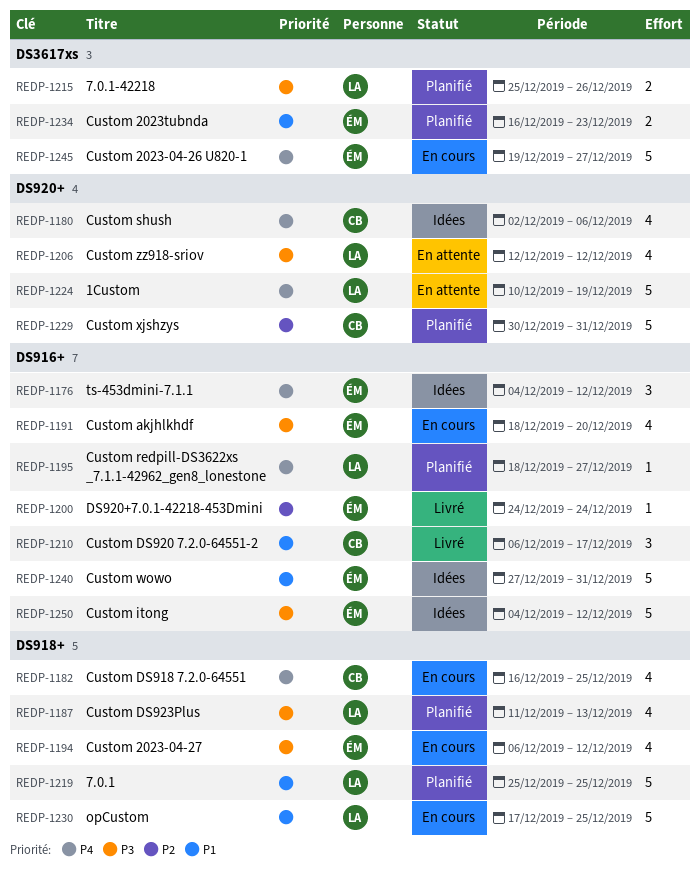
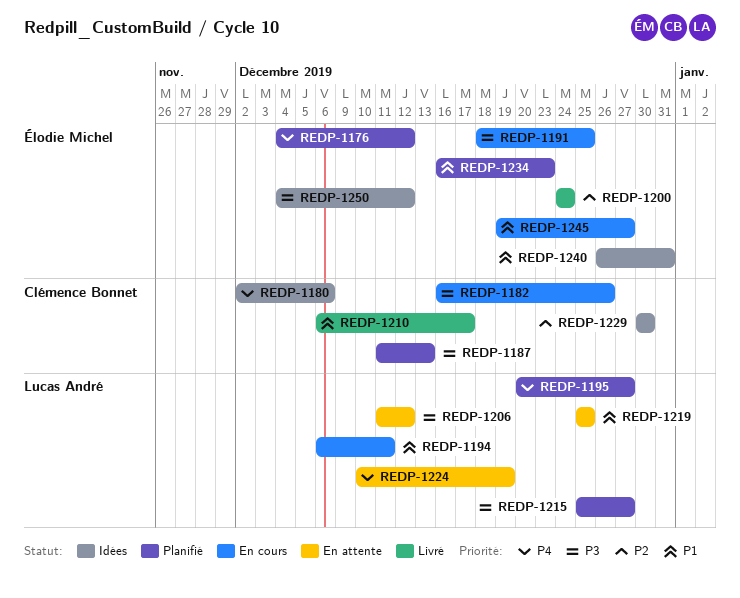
REDP-1176, status: Idées -> Planifié
REDP-1182, priority: P4 -> P3
REDP-1182, due: Dec 25 -> Dec 26
REDP-1187, owner: Lucas André -> Clémence Bonnet
REDP-1191, due: Dec 20 -> Dec 25
REDP-1194, owner: Élodie Michel -> Lucas André
REDP-1194, priority: P3 -> P1
REDP-1194, due: Dec 12 -> Dec 11
REDP-1195, start: Dec 18 -> Dec 20
REDP-1206, start: Dec 12 -> Dec 11
REDP-1215, due: Dec 26 -> Dec 27
REDP-1219, status: Planifié -> En attente
REDP-1229, status: Planifié -> Idées
REDP-1229, due: Dec 31 -> Dec 30
REDP-1230: present -> none
REDP-1240, start: Dec 27 -> Dec 26
REDP-1245, priority: P4 -> P1

